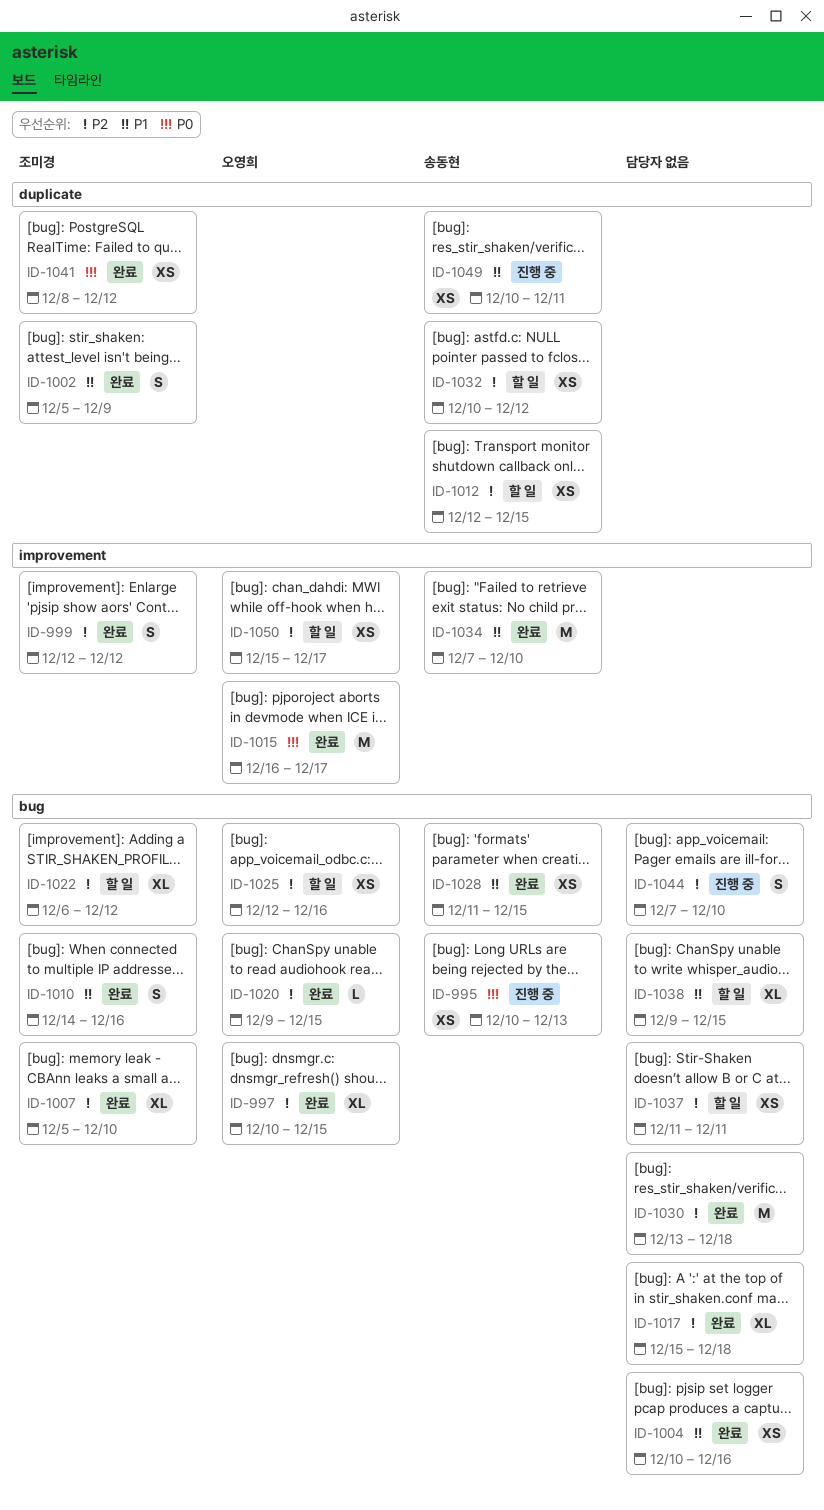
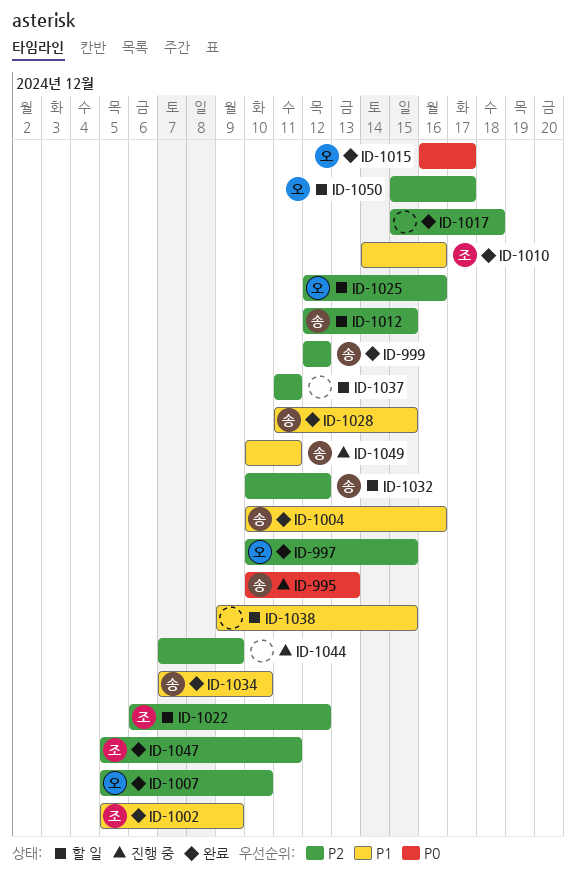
ID-999, owner: 조미경 -> 송동현
ID-1004, owner: none -> 송동현
ID-1007, owner: 조미경 -> 오영희
ID-1020: present -> none
ID-1030: present -> none
ID-1041: present -> none
ID-1044, due: Dec 10 -> Dec 9
ID-1047: none -> present

